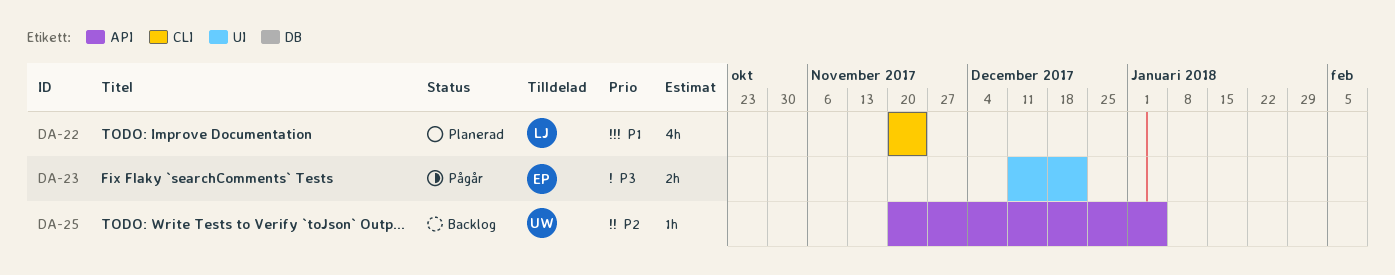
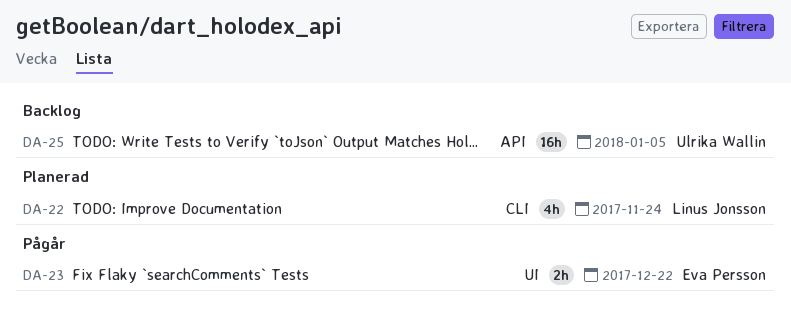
DA-25, estimate: 1h -> 16h

